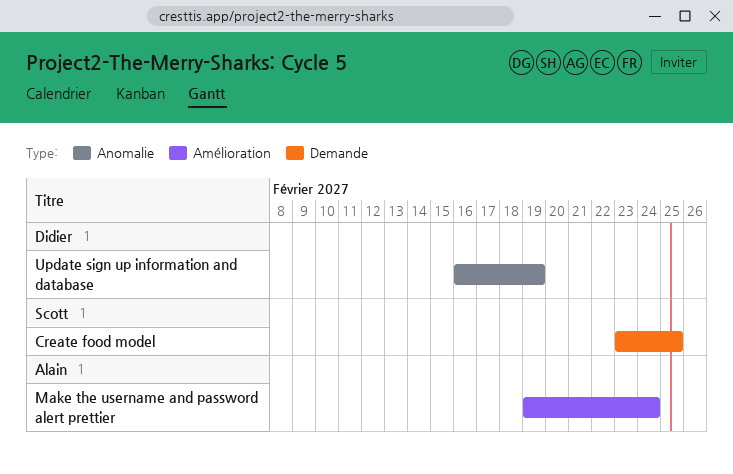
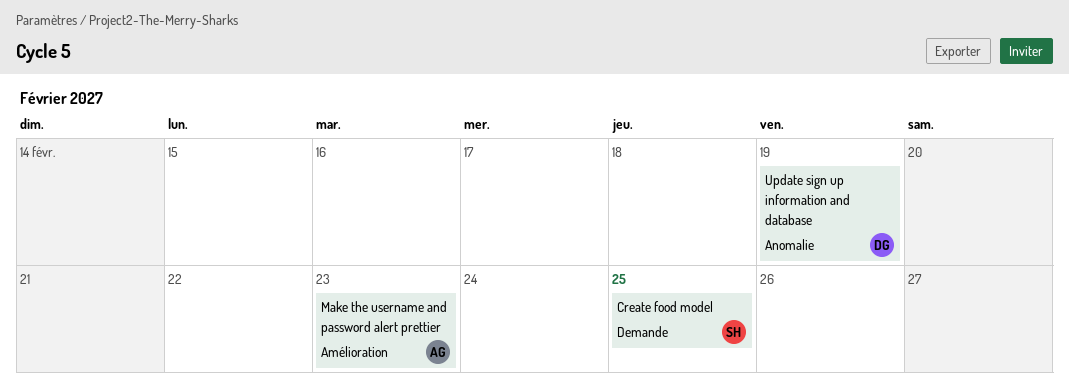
Make the username and password alert prettier, due: Feb 24 -> Feb 23

